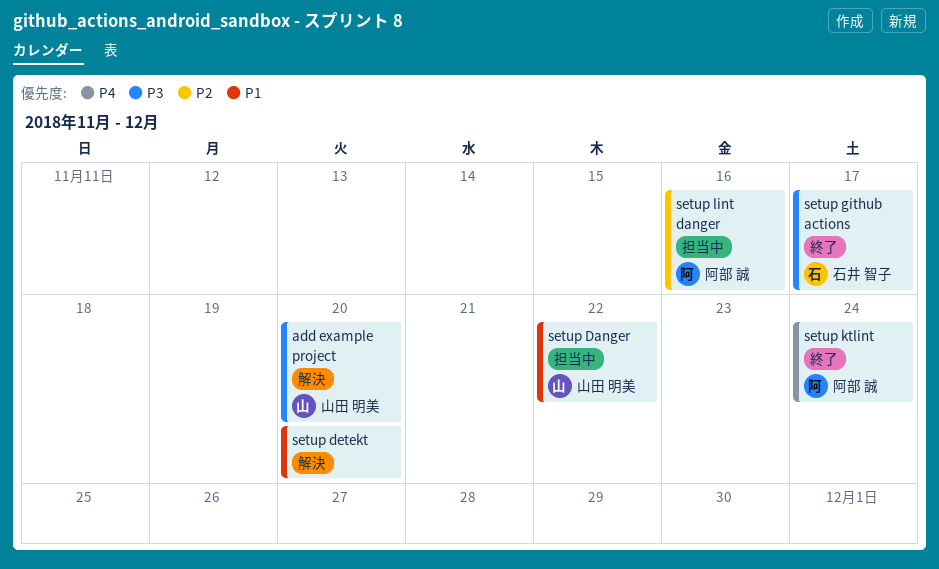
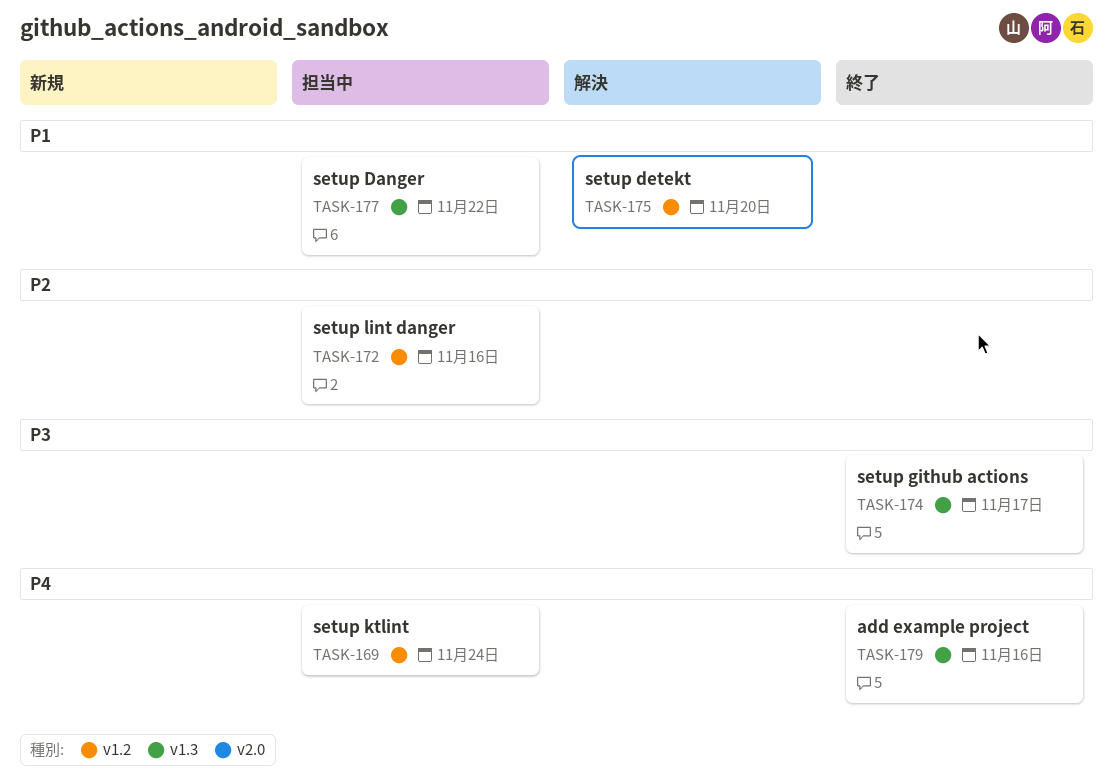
add example project, status: 解決 -> 終了
add example project, priority: P3 -> P4
add example project, due: Nov 20 -> Nov 16
setup ktlint, status: 終了 -> 担当中

